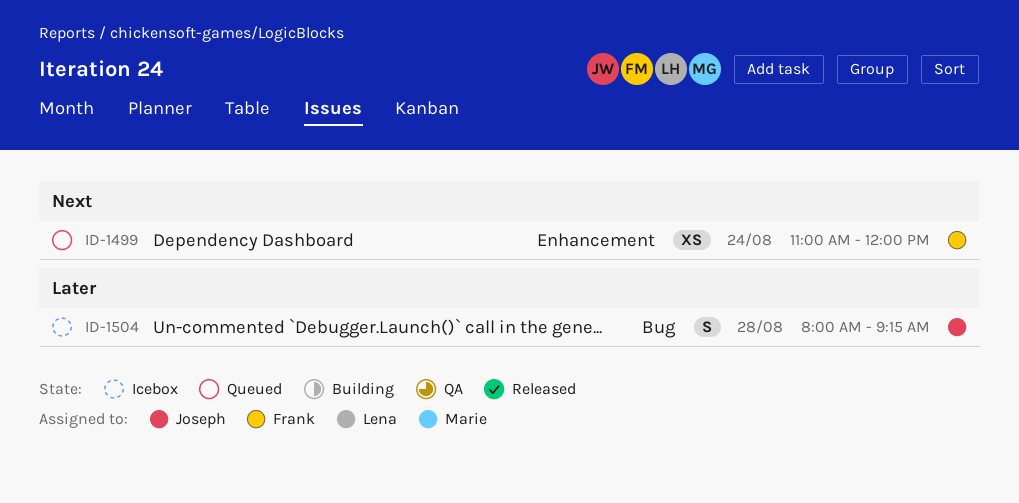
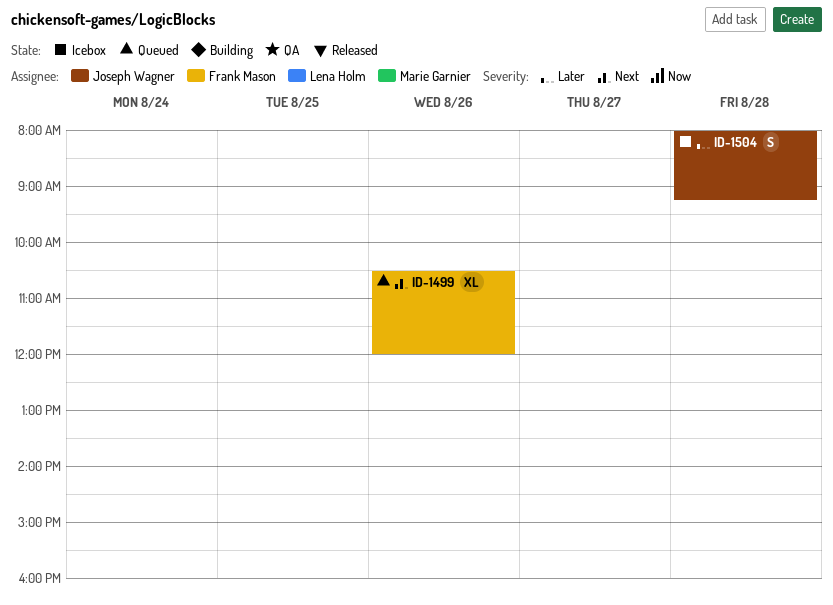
ID-1499, estimate: XS -> XL
ID-1499, day: Aug 24 -> Aug 26
ID-1499, begins: 11:00 -> 10:30

